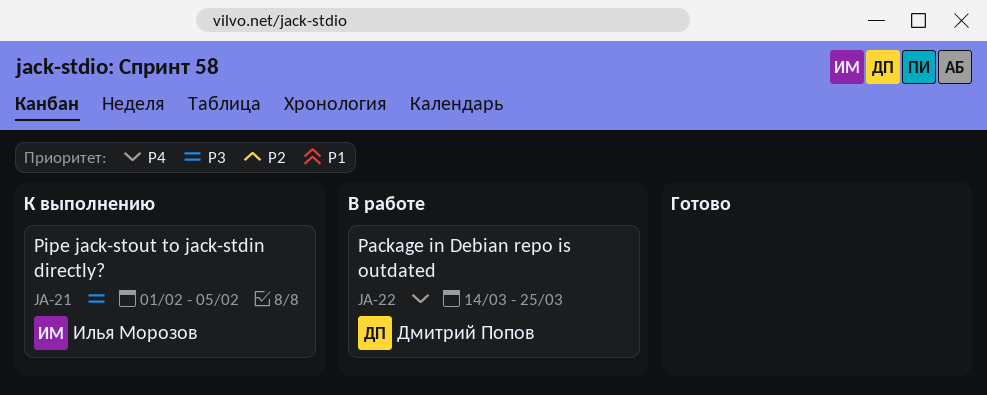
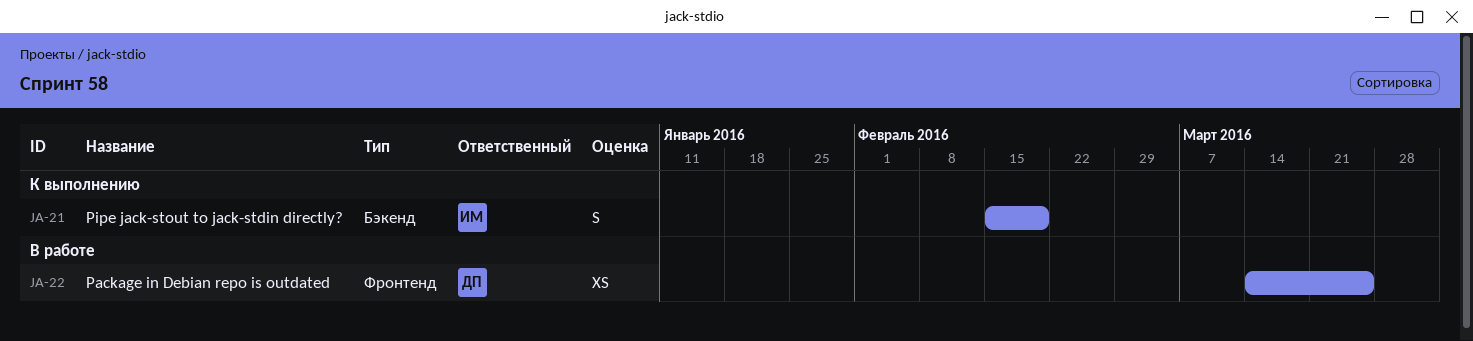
JA-21, start: Feb 1 -> Feb 15
JA-21, due: Feb 5 -> Feb 19

